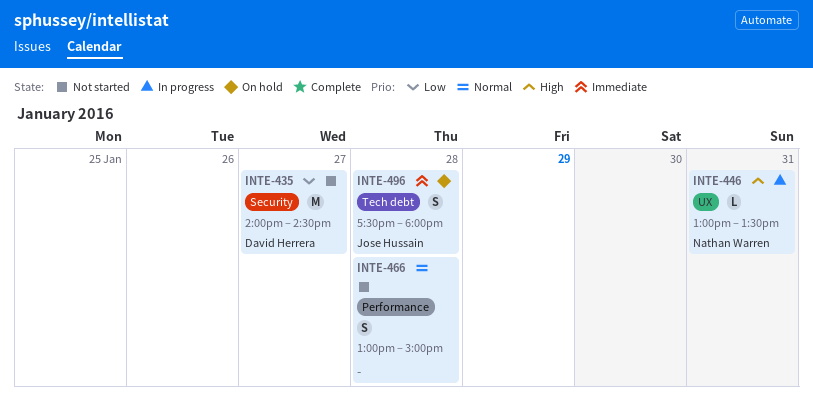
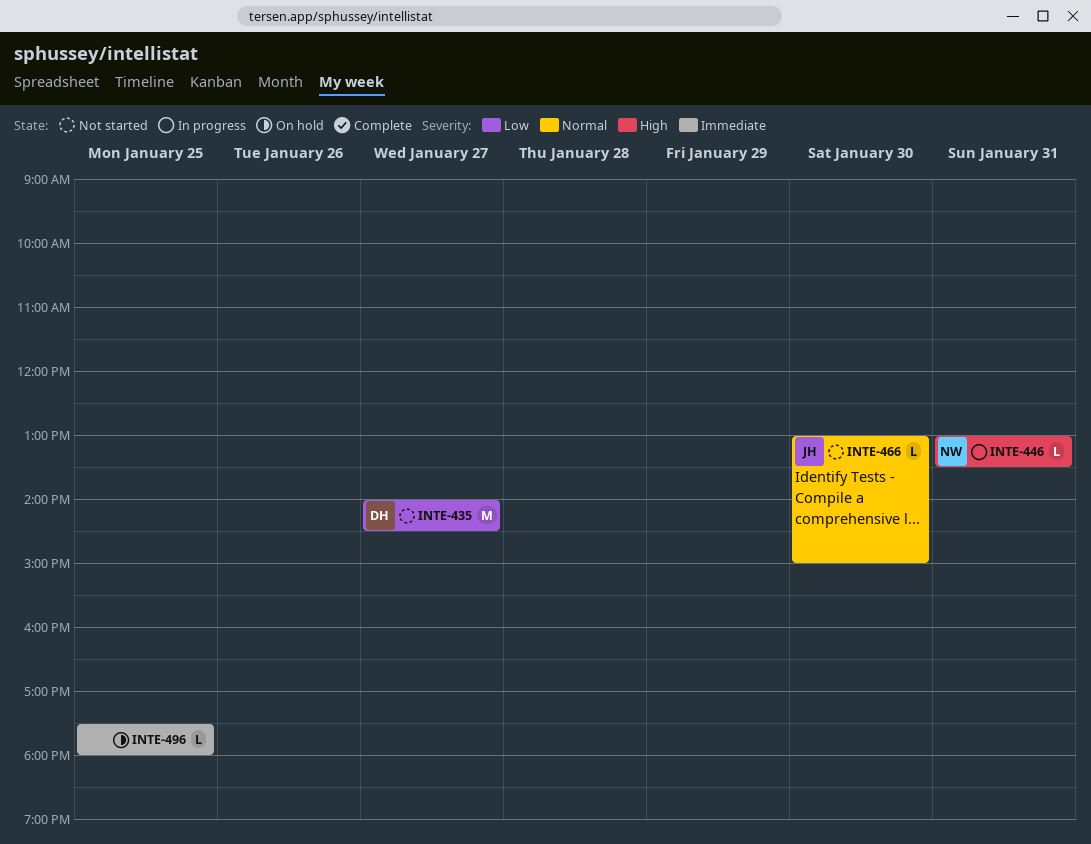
INTE-466, owner: none -> Jose Hussain
INTE-466, estimate: S -> L
INTE-466, day: Jan 28 -> Jan 30
INTE-496, owner: Jose Hussain -> none
INTE-496, estimate: S -> L
INTE-496, day: Jan 28 -> Jan 25

